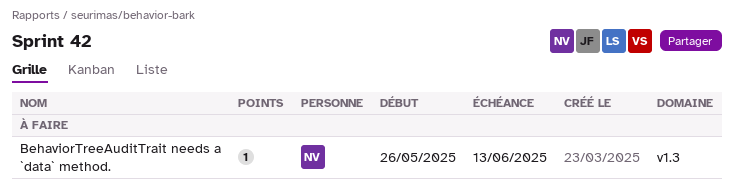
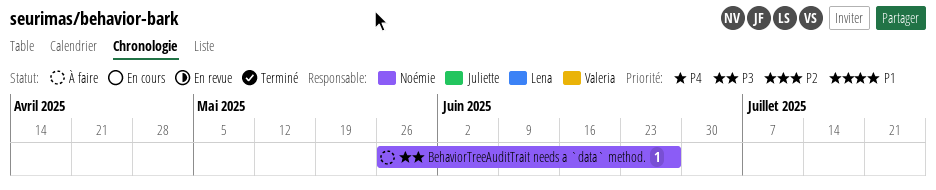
BehaviorTreeAuditTrait needs a `data` method., due: Jun 13 -> Jun 27

